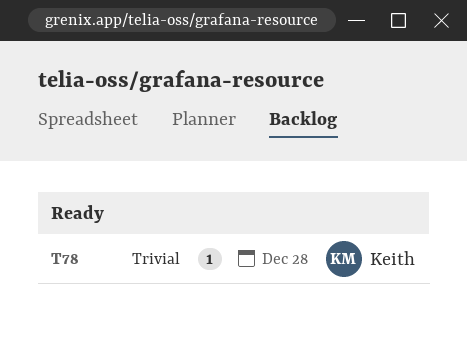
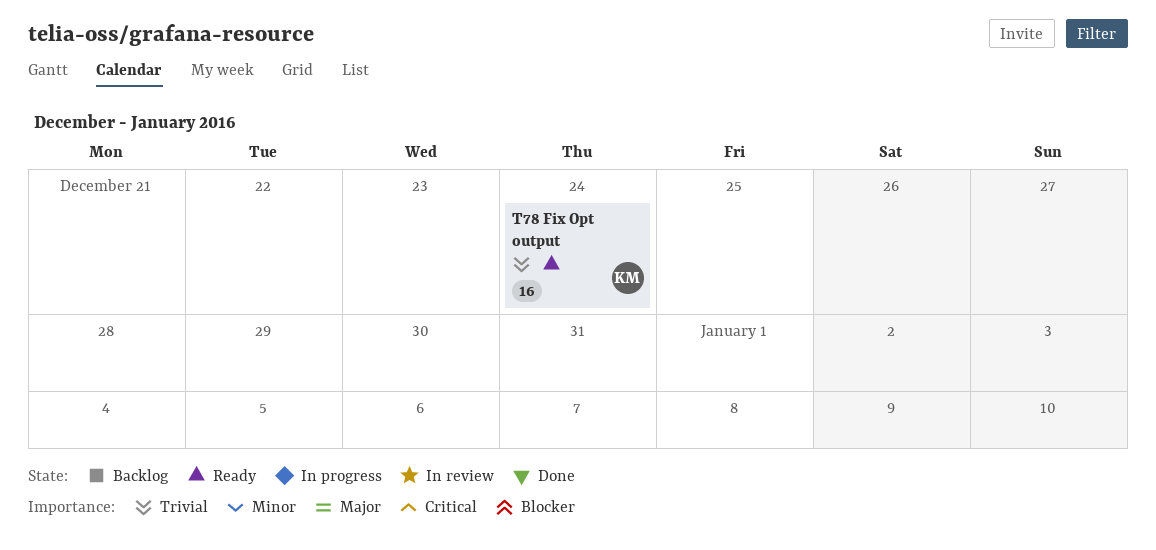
T78, estimate: 1 -> 16
T78, due: Dec 28 -> Dec 24

